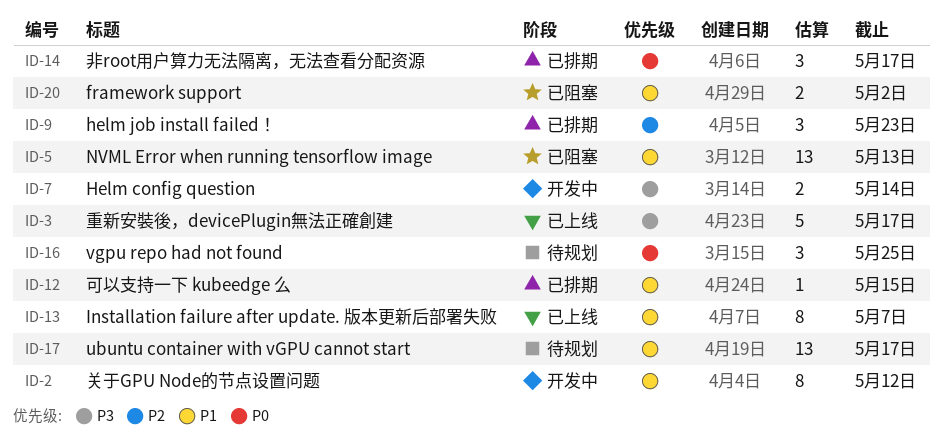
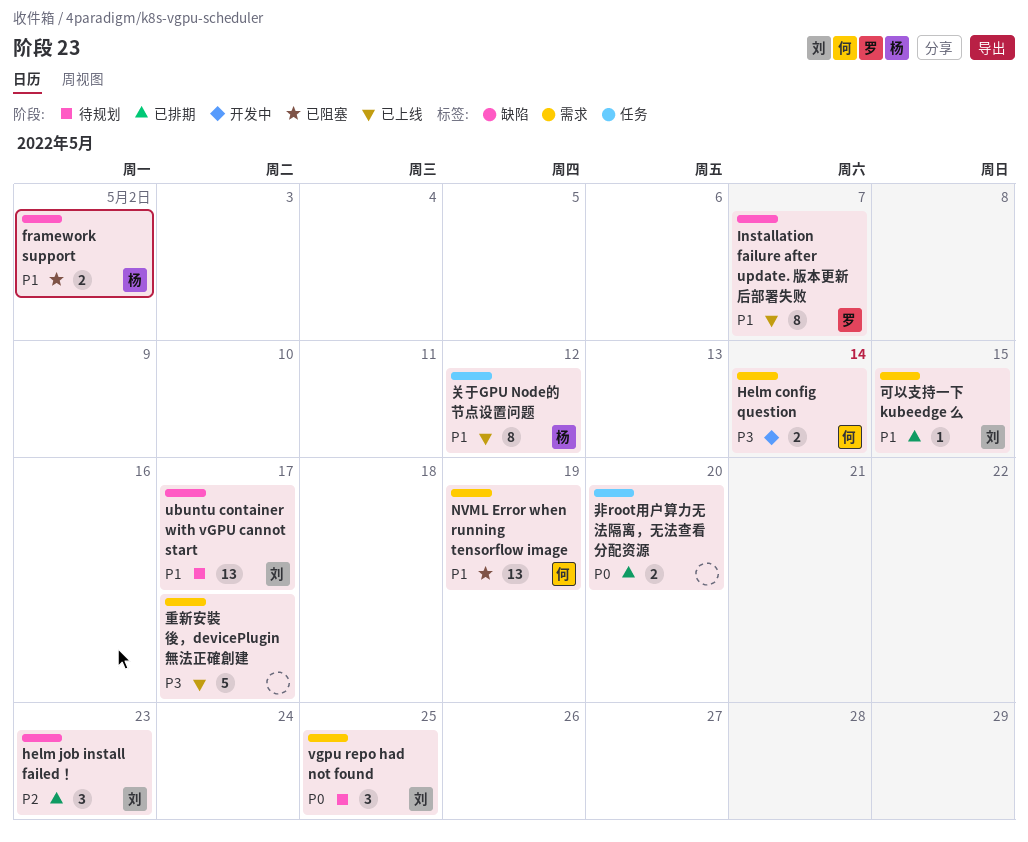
NVML Error when running tensorflow image, due: May 13 -> May 19
关于GPU Node的节点设置问题, status: 开发中 -> 已上线
非root用户算力无法隔离，无法查看分配资源, estimate: 3 -> 2
非root用户算力无法隔离，无法查看分配资源, due: May 17 -> May 20

